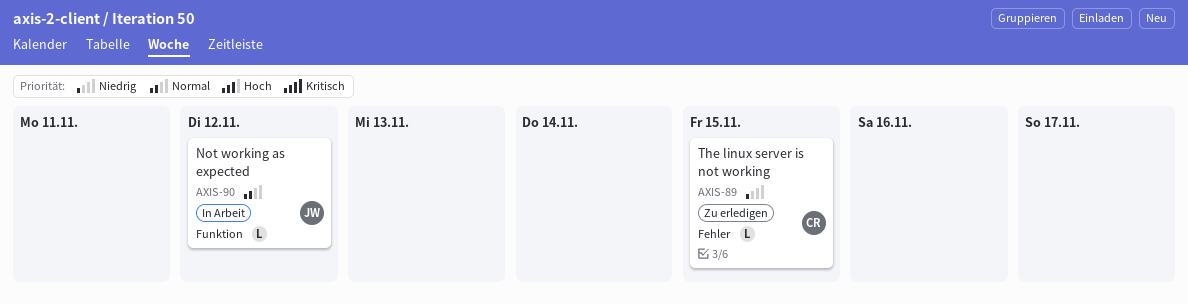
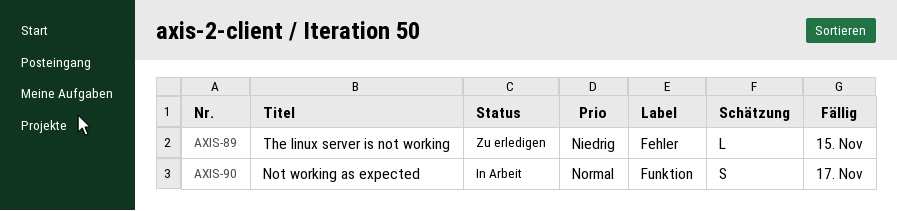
AXIS-90, estimate: L -> S
AXIS-90, due: Nov 12 -> Nov 17

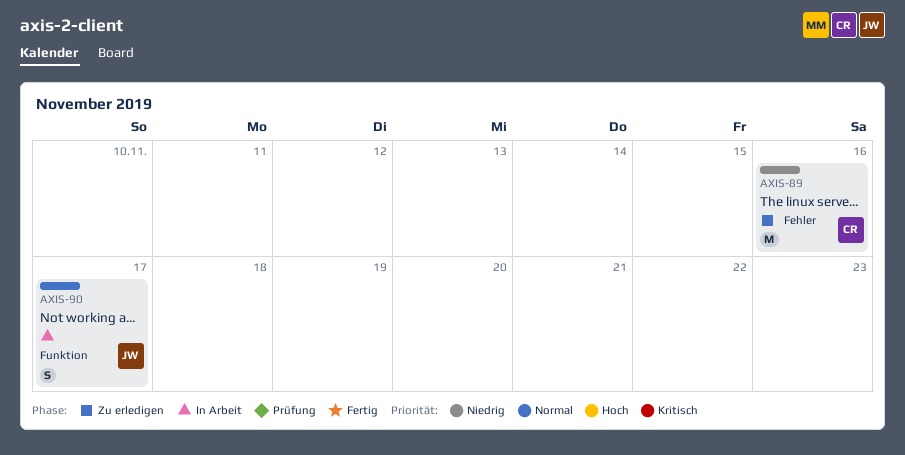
AXIS-89, estimate: L -> M
AXIS-89, due: Nov 15 -> Nov 16

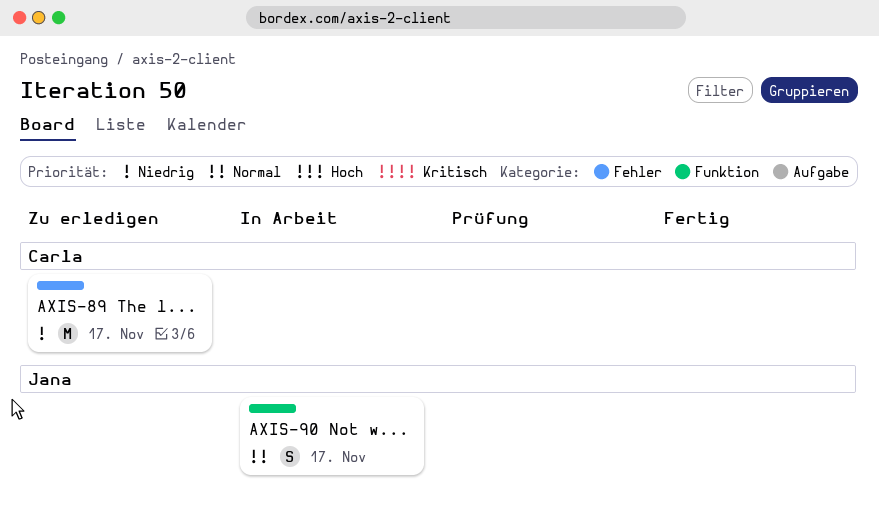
AXIS-89, due: Nov 16 -> Nov 17

